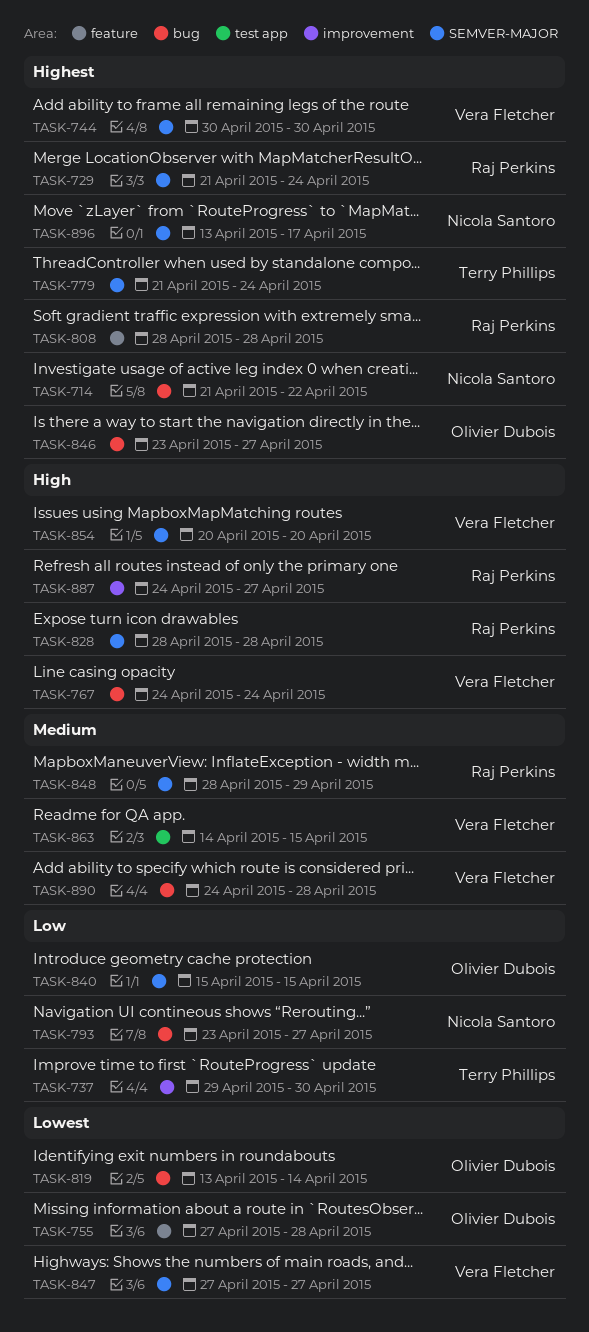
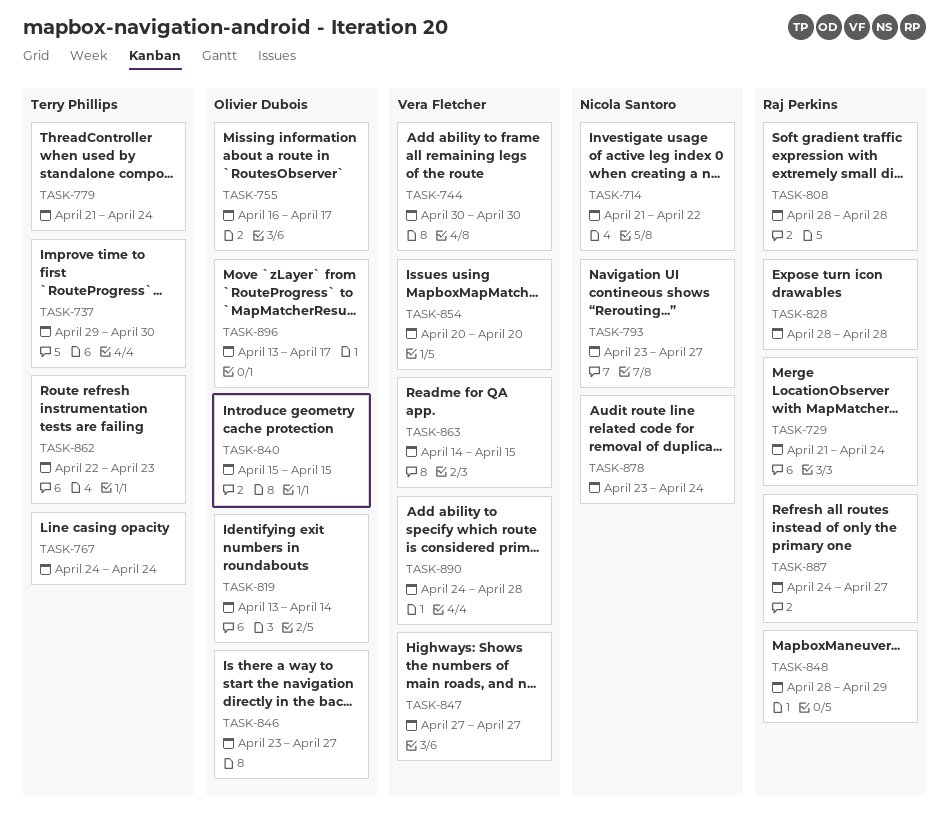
TASK-755, start: Apr 27 -> Apr 16
TASK-755, due: Apr 28 -> Apr 17
TASK-767, owner: Vera Fletcher -> Terry Phillips
TASK-862: none -> present
TASK-878: none -> present
TASK-896, owner: Nicola Santoro -> Olivier Dubois

